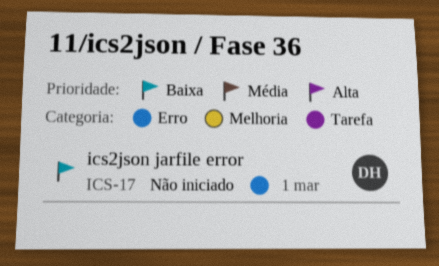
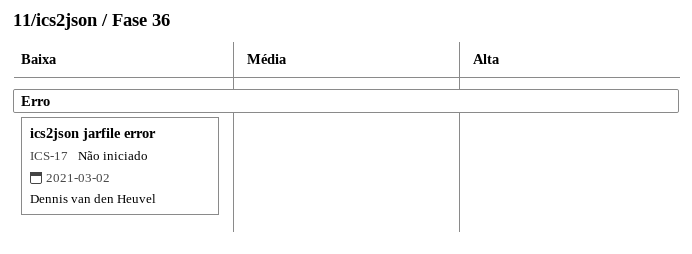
ICS-17, due: Mar 1 -> Mar 2

